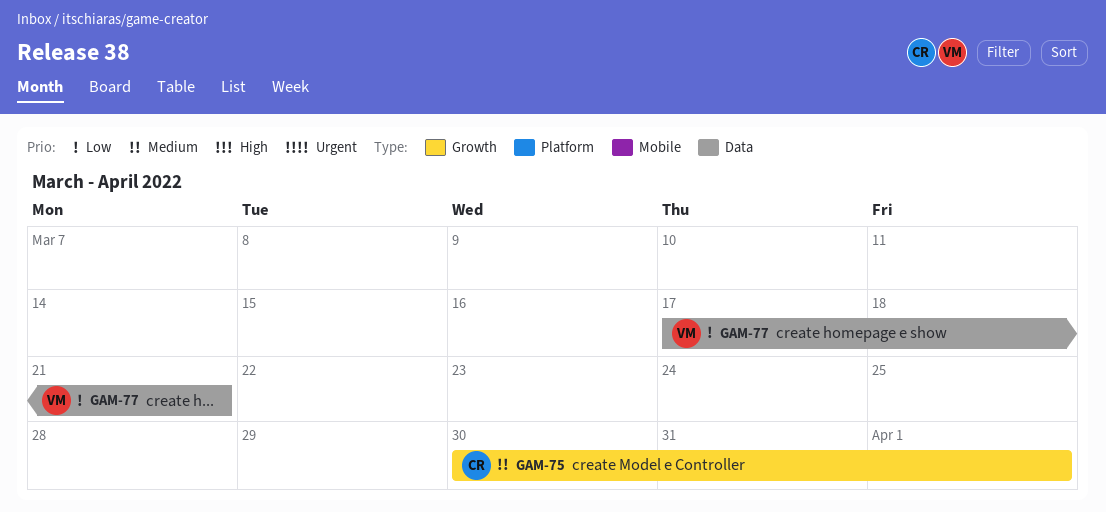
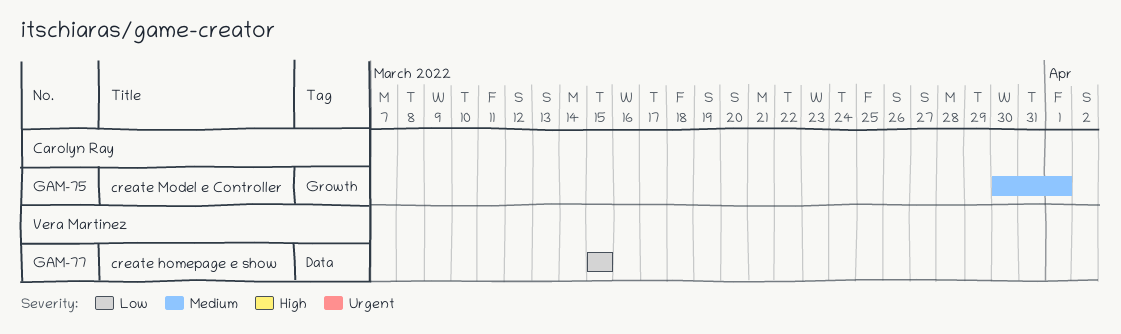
GAM-77, start: Mar 17 -> Mar 15
GAM-77, due: Mar 21 -> Mar 15

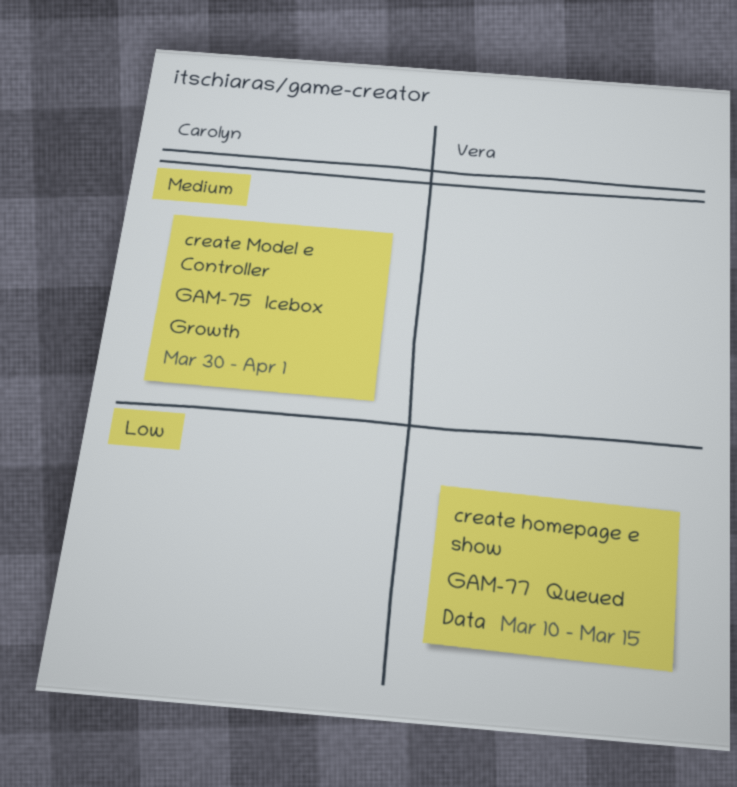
GAM-77, start: Mar 15 -> Mar 10

